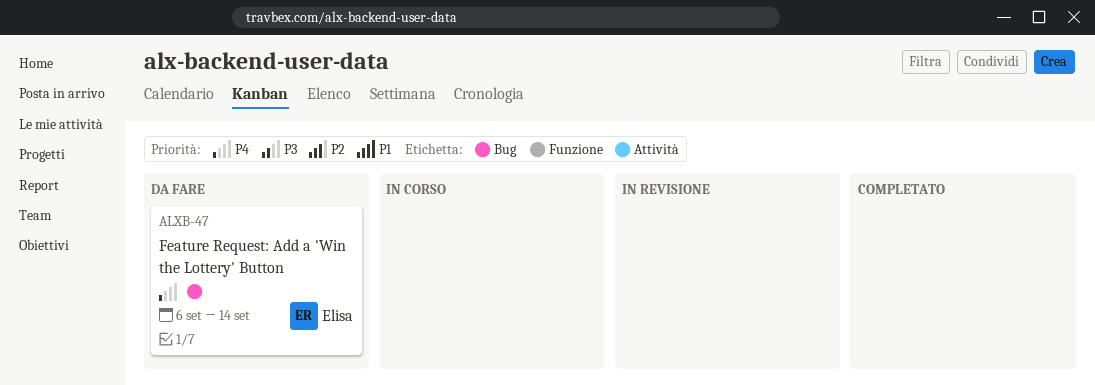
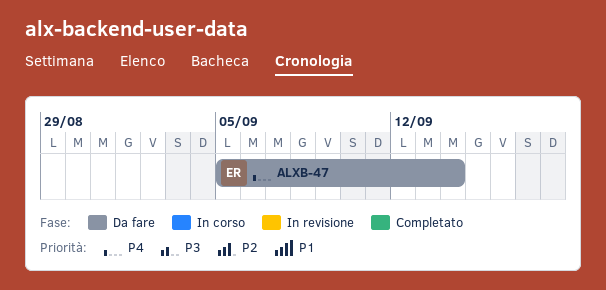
ALXB-47, start: Sep 6 -> Sep 5

